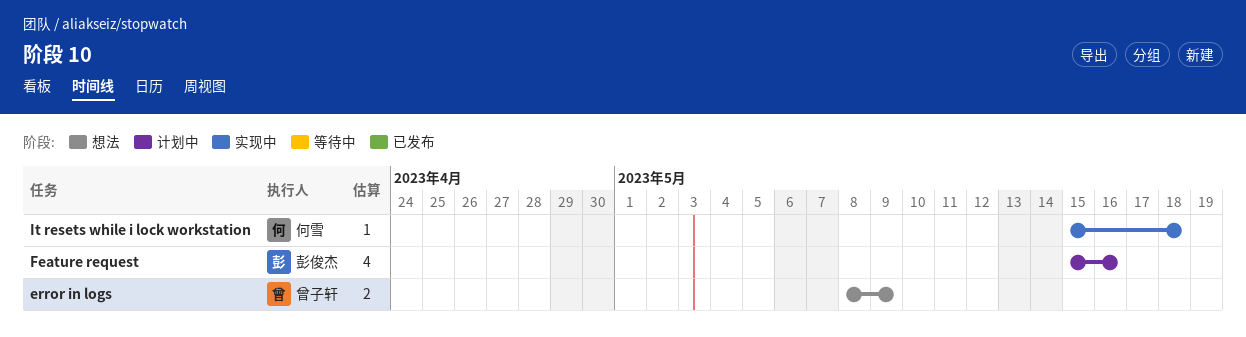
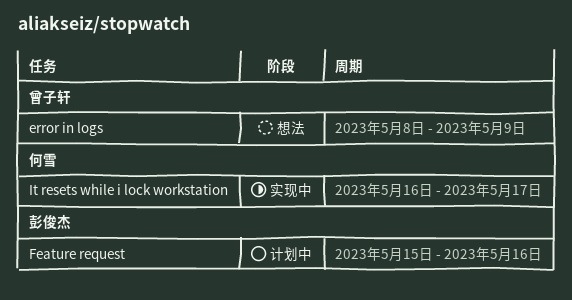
It resets while i lock workstation, start: May 15 -> May 16
It resets while i lock workstation, due: May 18 -> May 17

